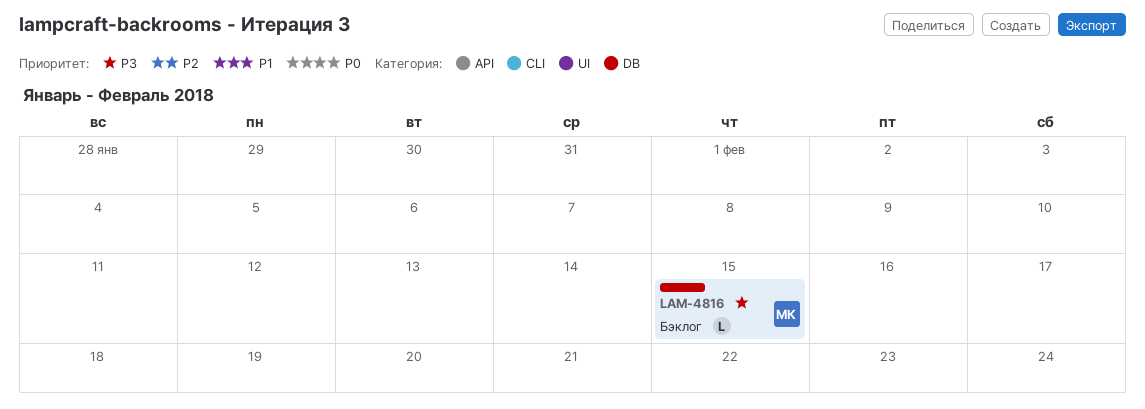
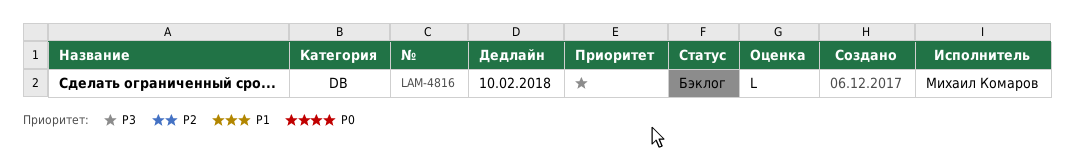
LAM-4816, due: Feb 15 -> Feb 10

